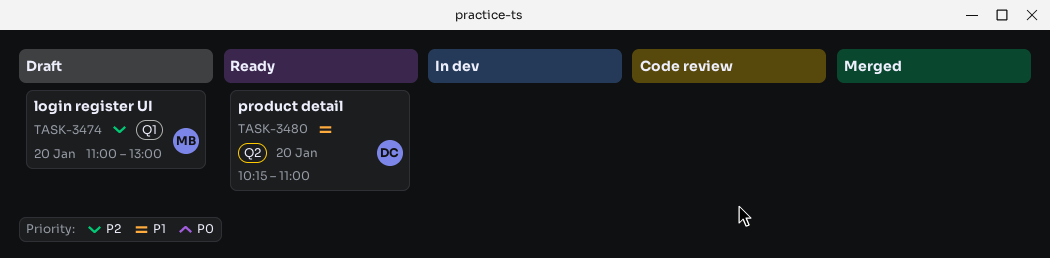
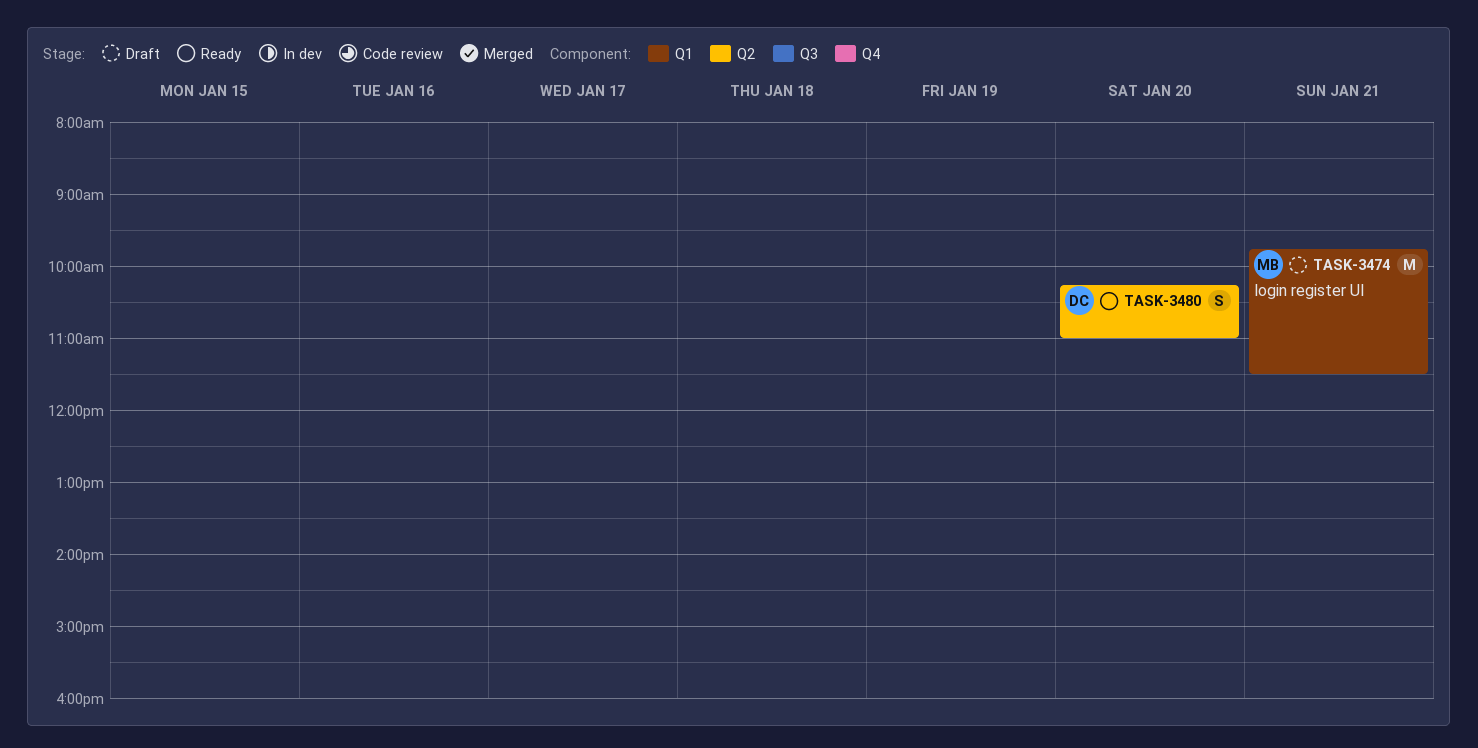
TASK-3474, day: Jan 20 -> Jan 21
TASK-3474, begins: 11:00 -> 09:45
TASK-3474, ends: 13:00 -> 11:30

